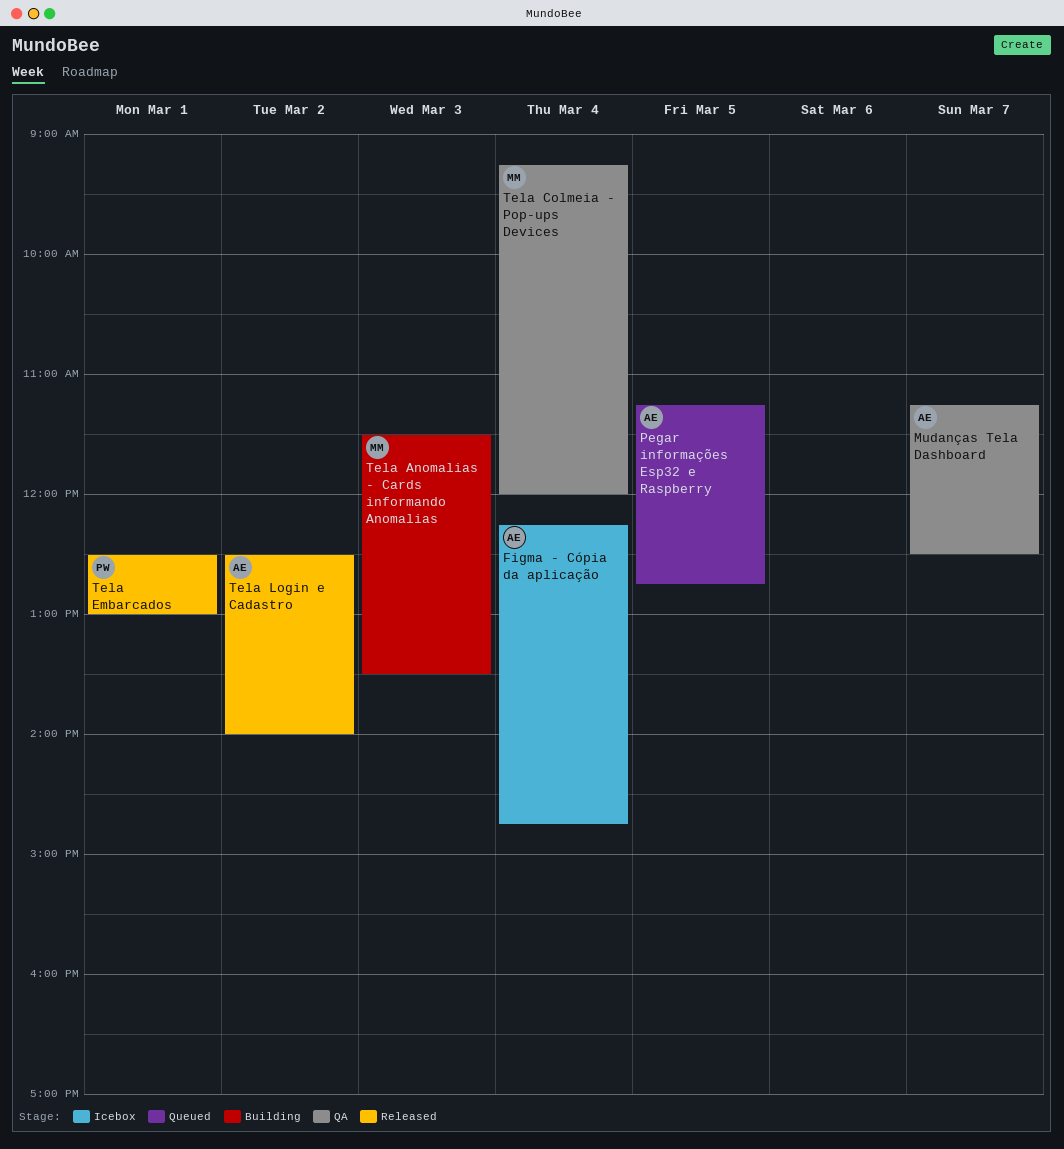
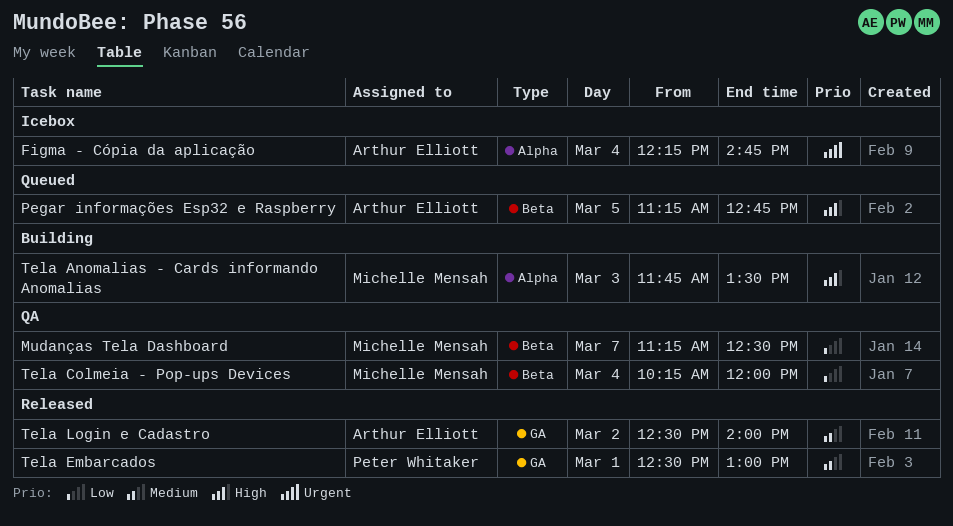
Mudanças Tela Dashboard, owner: Arthur Elliott -> Michelle Mensah
Tela Anomalias - Cards informando Anomalias, begins: 11:30 -> 11:45
Tela Colmeia - Pop-ups Devices, begins: 09:15 -> 10:15

